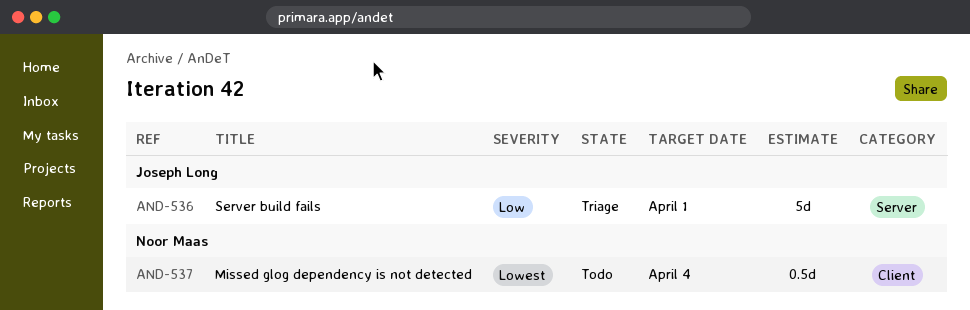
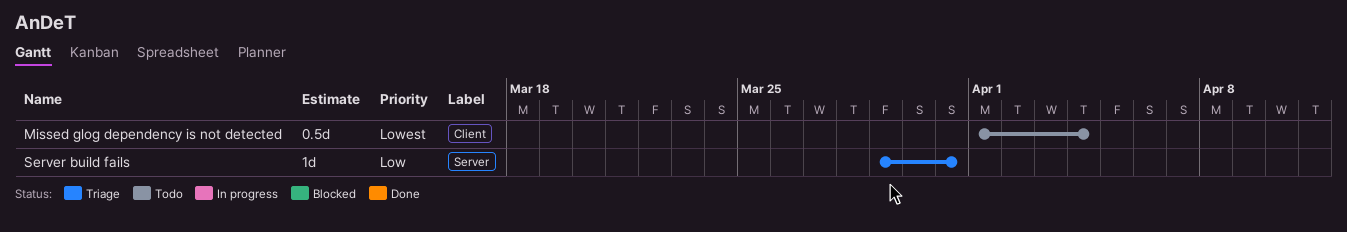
Server build fails, estimate: 5d -> 1d
Server build fails, due: Apr 1 -> Mar 31

